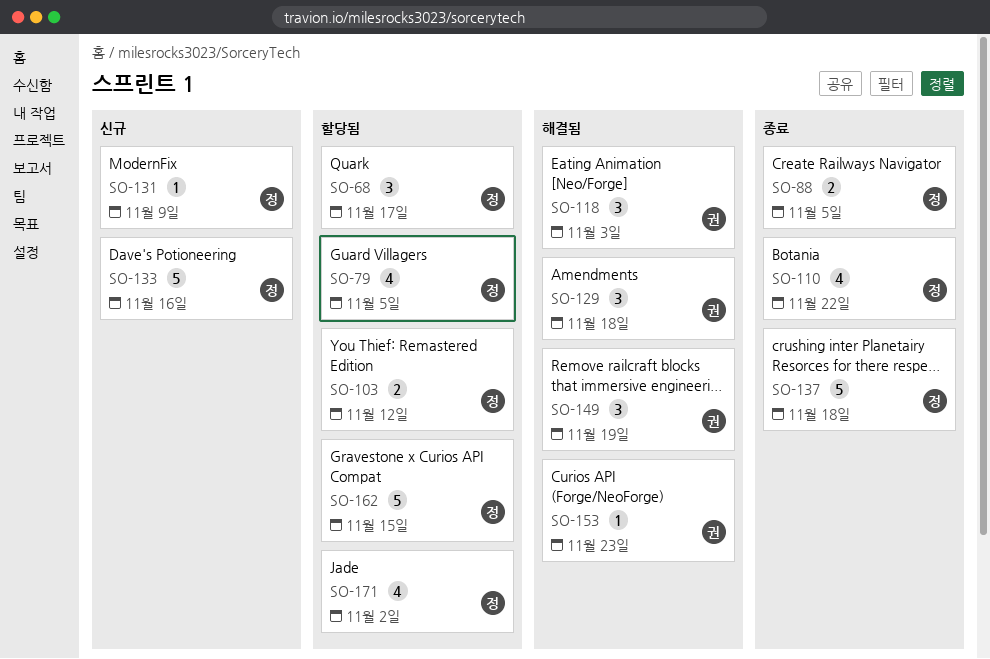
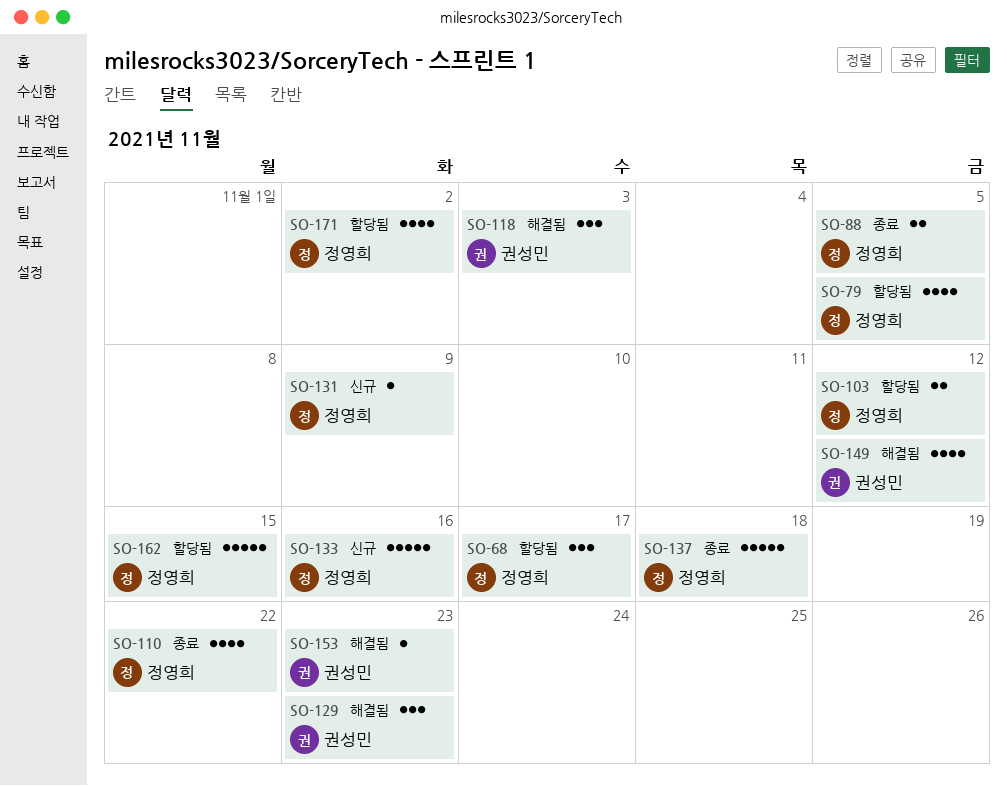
SO-129, due: Nov 18 -> Nov 23
SO-149, estimate: 3 -> 4
SO-149, due: Nov 19 -> Nov 12

